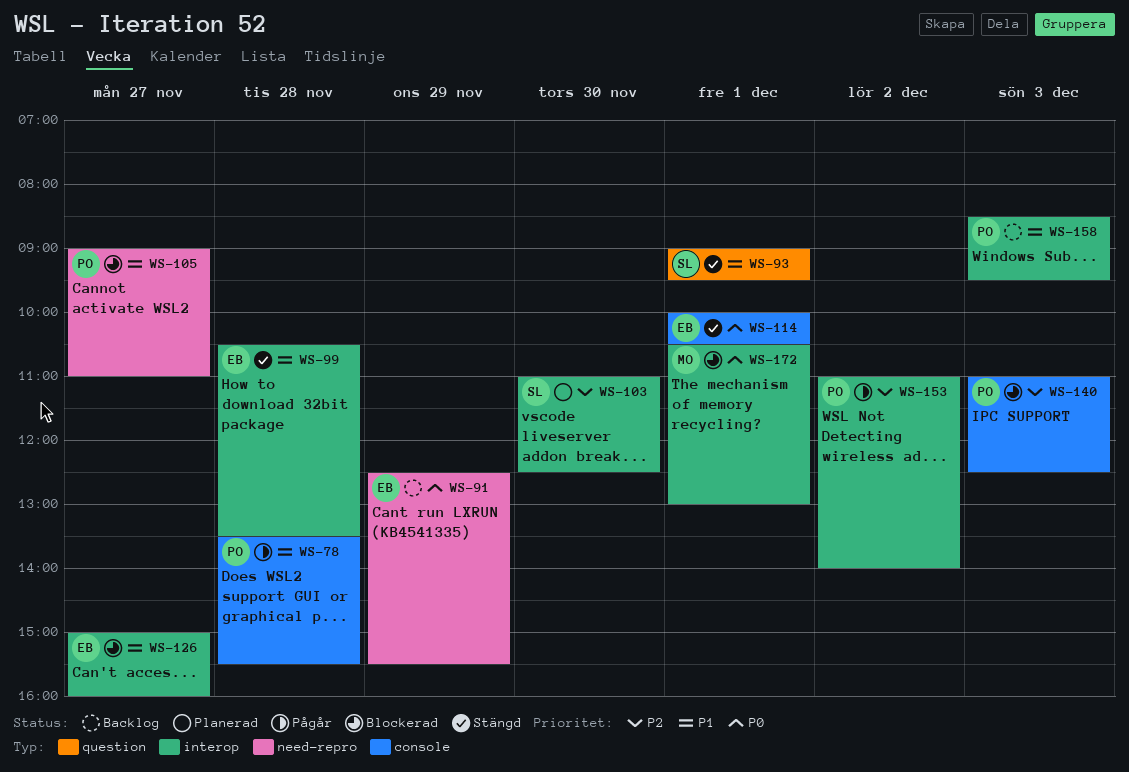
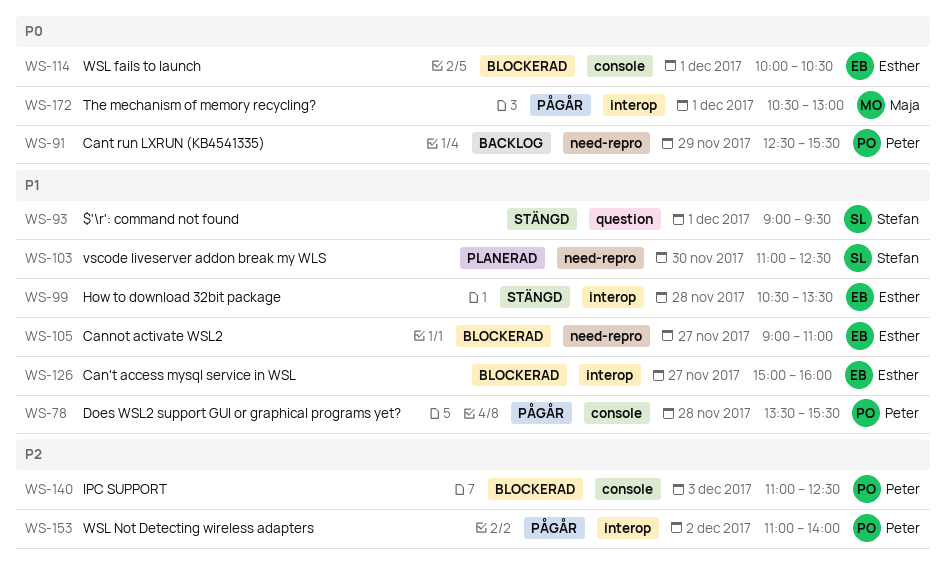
WS-91, owner: Esther -> Peter
WS-103, priority: P2 -> P1
WS-103, label: interop -> need-repro
WS-105, owner: Peter -> Esther
WS-114, status: Stängd -> Blockerad
WS-158: present -> none
WS-172, status: Blockerad -> Pågår

